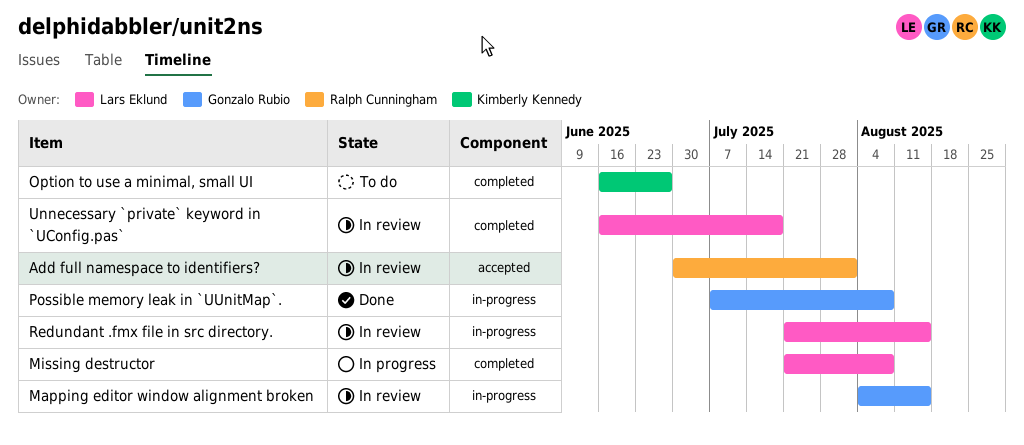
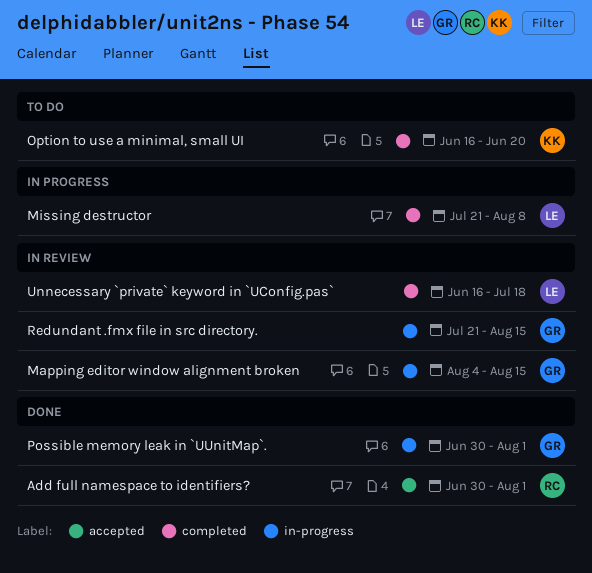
Add full namespace to identifiers?, status: In review -> Done
Option to use a minimal, small UI, due: Jun 27 -> Jun 20
Possible memory leak in `UUnitMap`., start: Jul 7 -> Jun 30
Possible memory leak in `UUnitMap`., due: Aug 8 -> Aug 1
Redundant .fmx file in src directory., owner: Lars Eklund -> Gonzalo Rubio

